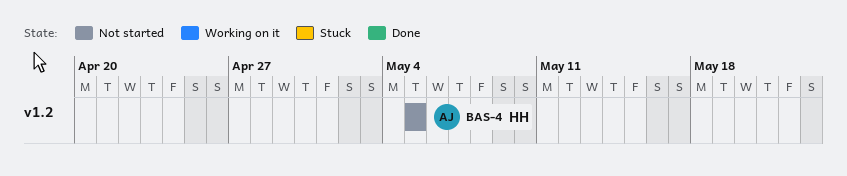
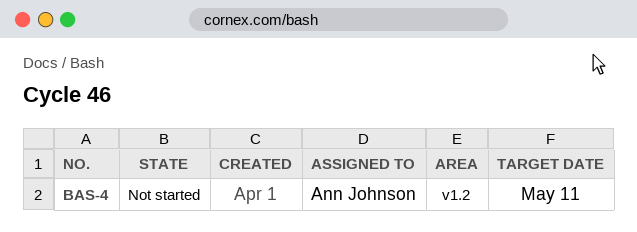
BAS-4, due: May 5 -> May 11

